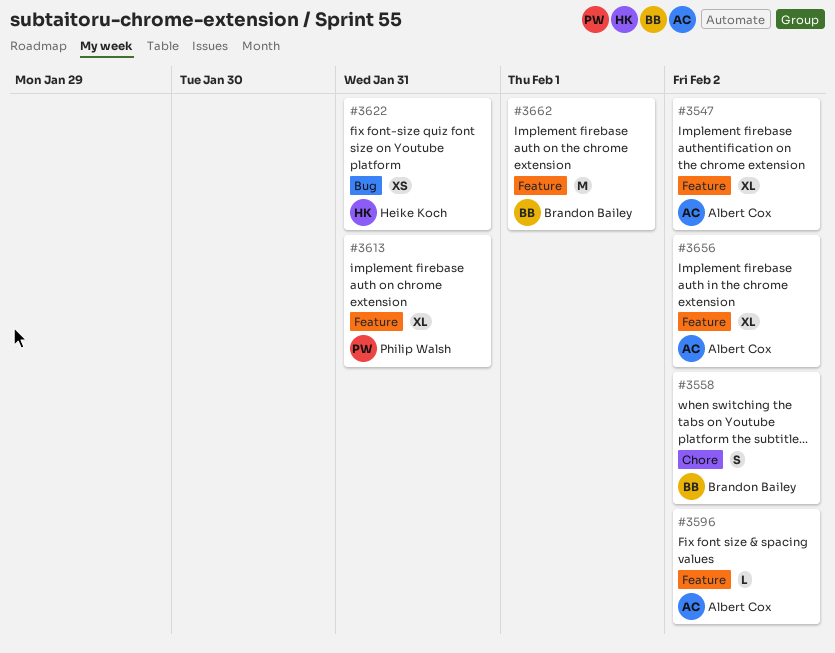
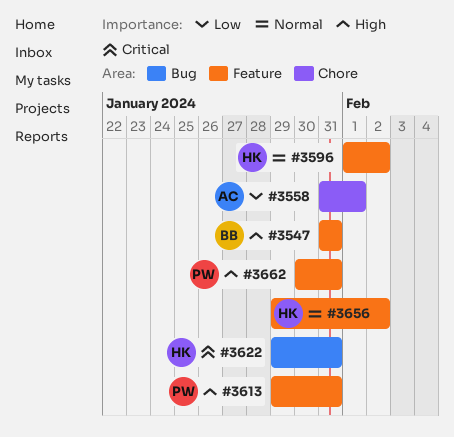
#3547, owner: Albert Cox -> Brandon Bailey
#3547, due: Feb 2 -> Jan 31
#3558, owner: Brandon Bailey -> Albert Cox
#3558, due: Feb 2 -> Feb 1
#3596, owner: Albert Cox -> Heike Koch
#3656, owner: Albert Cox -> Heike Koch
#3662, owner: Brandon Bailey -> Philip Walsh
#3662, due: Feb 1 -> Jan 31

